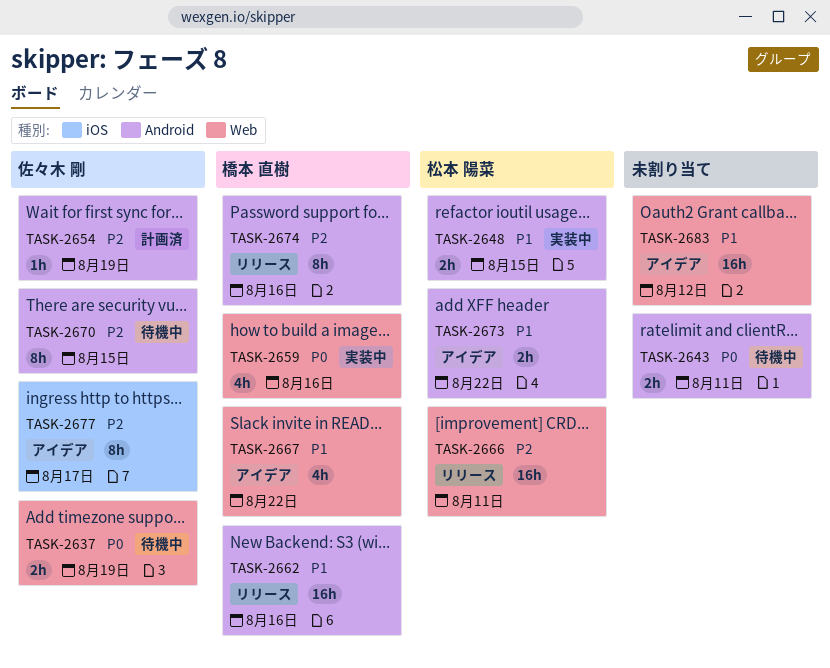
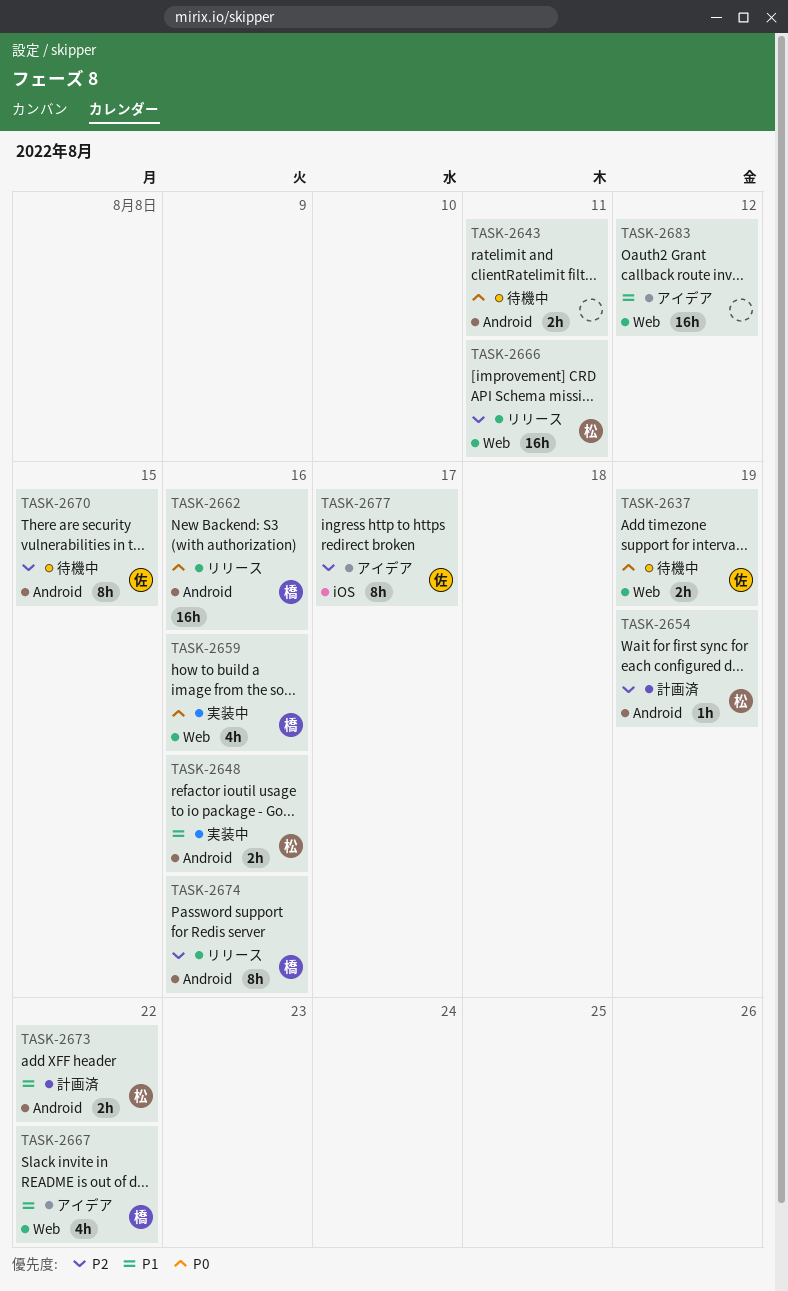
TASK-2648, due: Aug 15 -> Aug 16
TASK-2654, owner: 佐々木 剛 -> 松本 陽菜
TASK-2662, priority: P1 -> P0
TASK-2673, status: アイデア -> 計画済

